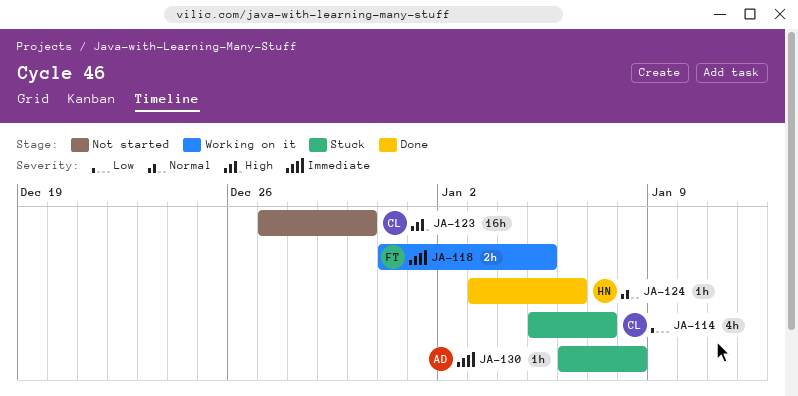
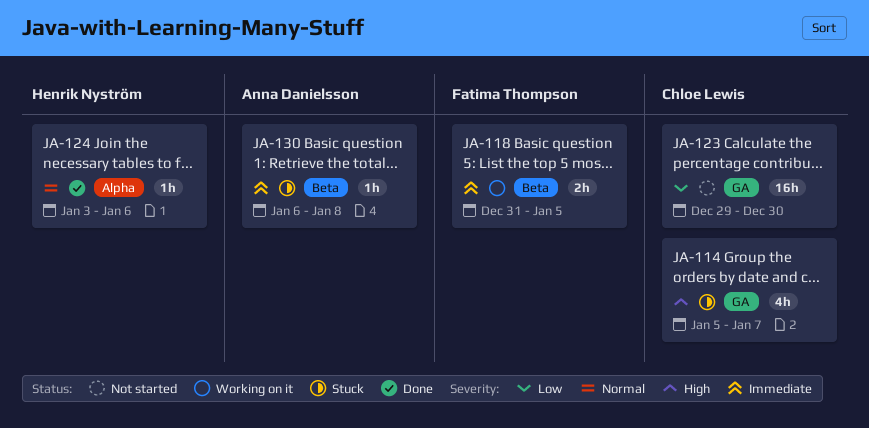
JA-114, priority: Low -> High
JA-123, priority: High -> Low
JA-123, start: Dec 27 -> Dec 29

